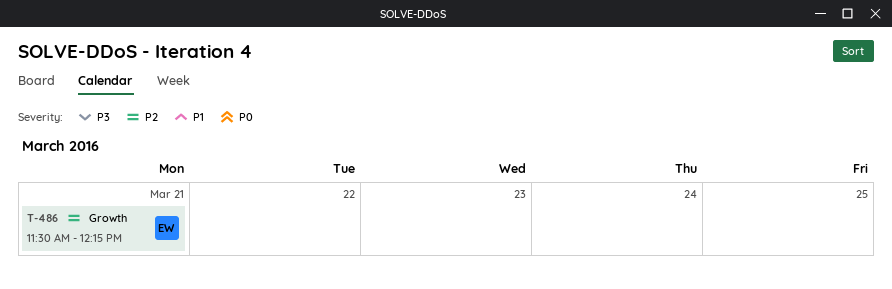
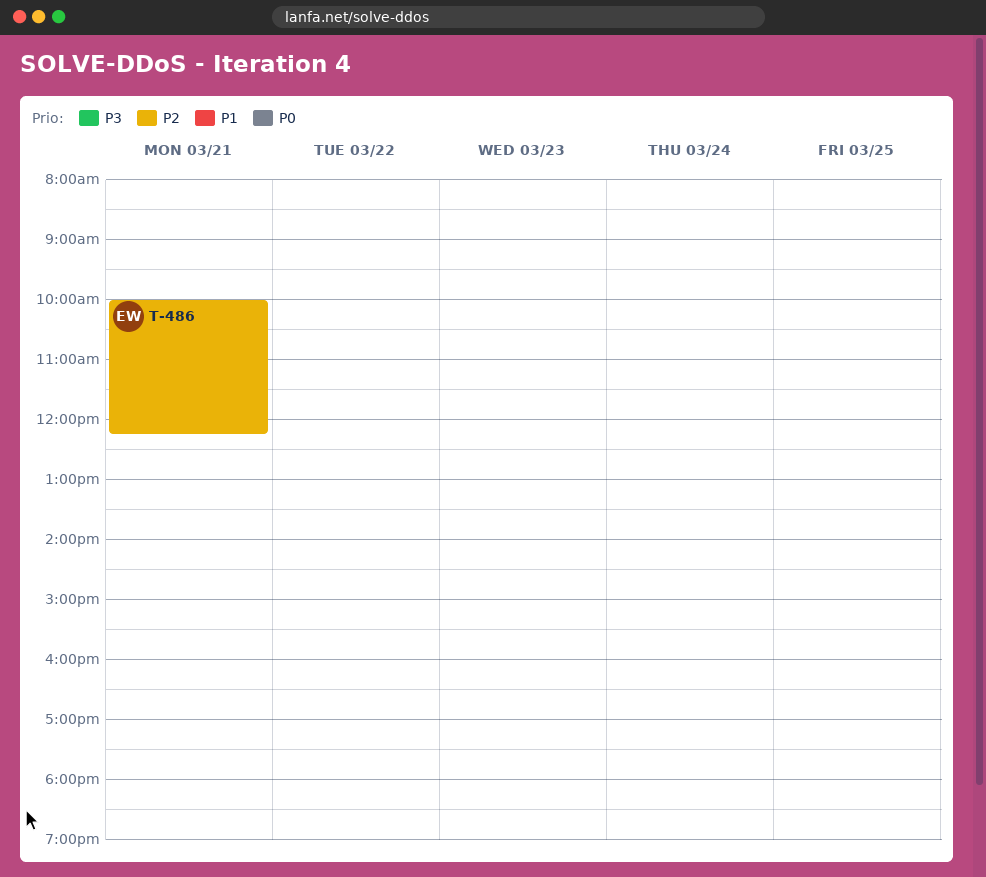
T-486, begins: 11:30 -> 10:00

